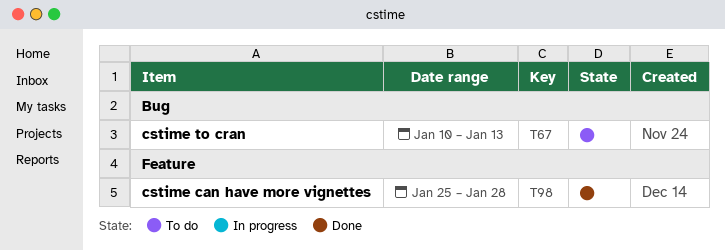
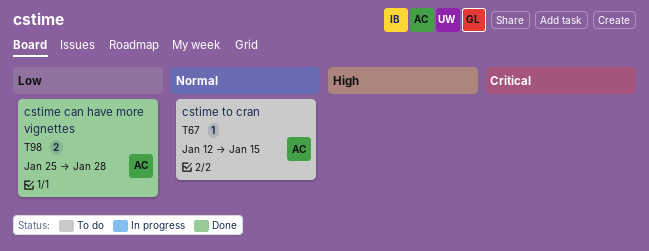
T67, start: Jan 10 -> Jan 12
T67, due: Jan 13 -> Jan 15

